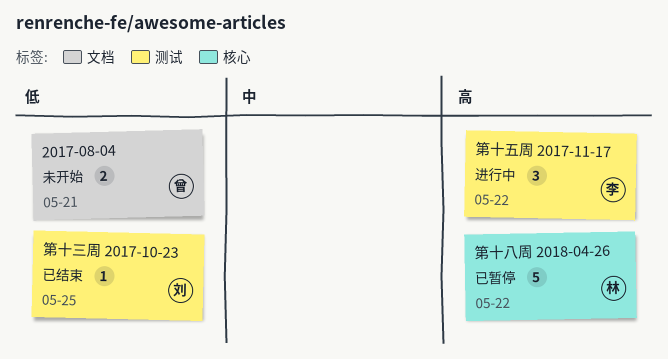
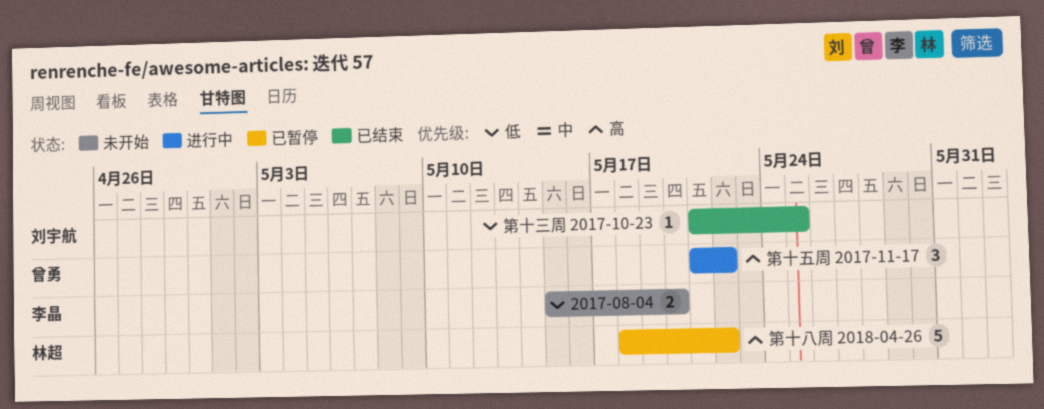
2017-08-04, owner: 曾勇 -> 李晶
2017-08-04, due: May 21 -> May 20
第十五周 2017-11-17, owner: 李晶 -> 曾勇

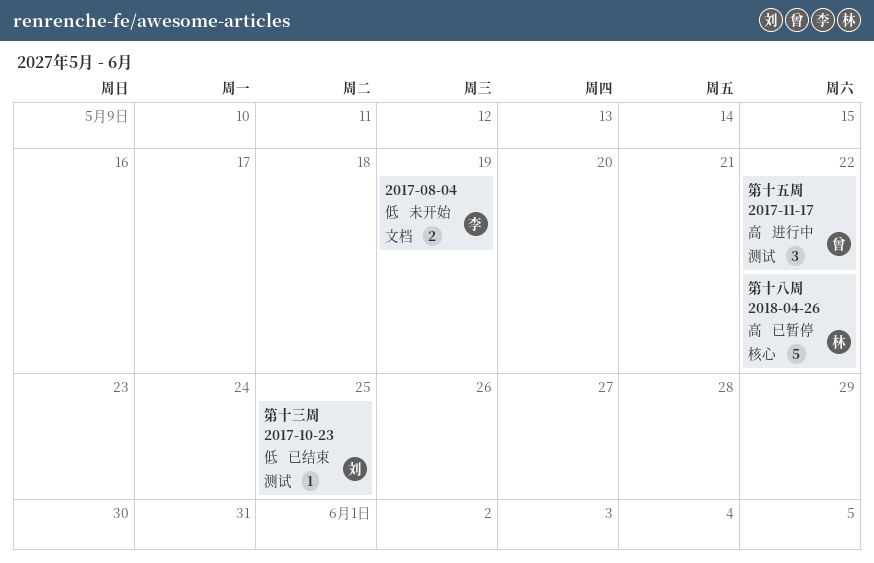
2017-08-04, due: May 20 -> May 19

